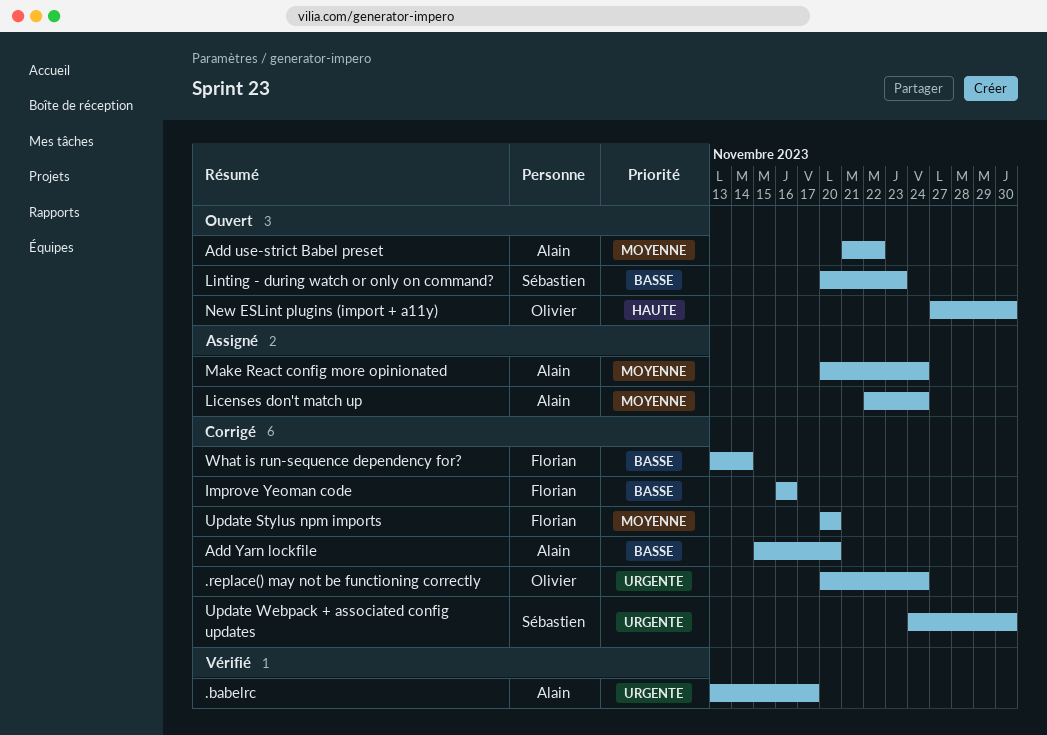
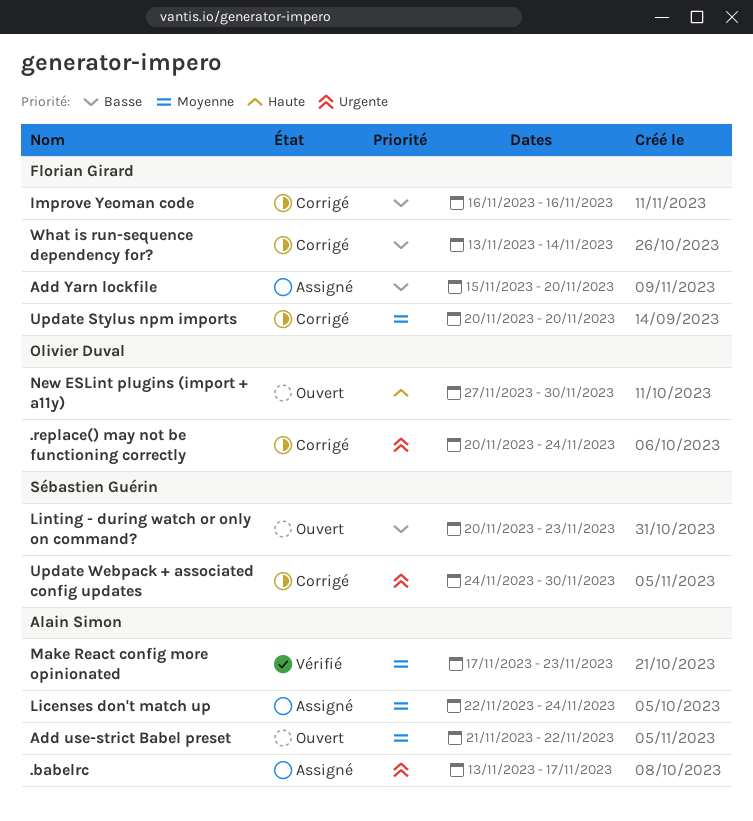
.babelrc, status: Vérifié -> Assigné
Add Yarn lockfile, status: Corrigé -> Assigné
Add Yarn lockfile, owner: Alain Simon -> Florian Girard
Make React config more opinionated, status: Assigné -> Vérifié
Make React config more opinionated, start: Nov 20 -> Nov 17
Make React config more opinionated, due: Nov 24 -> Nov 23

